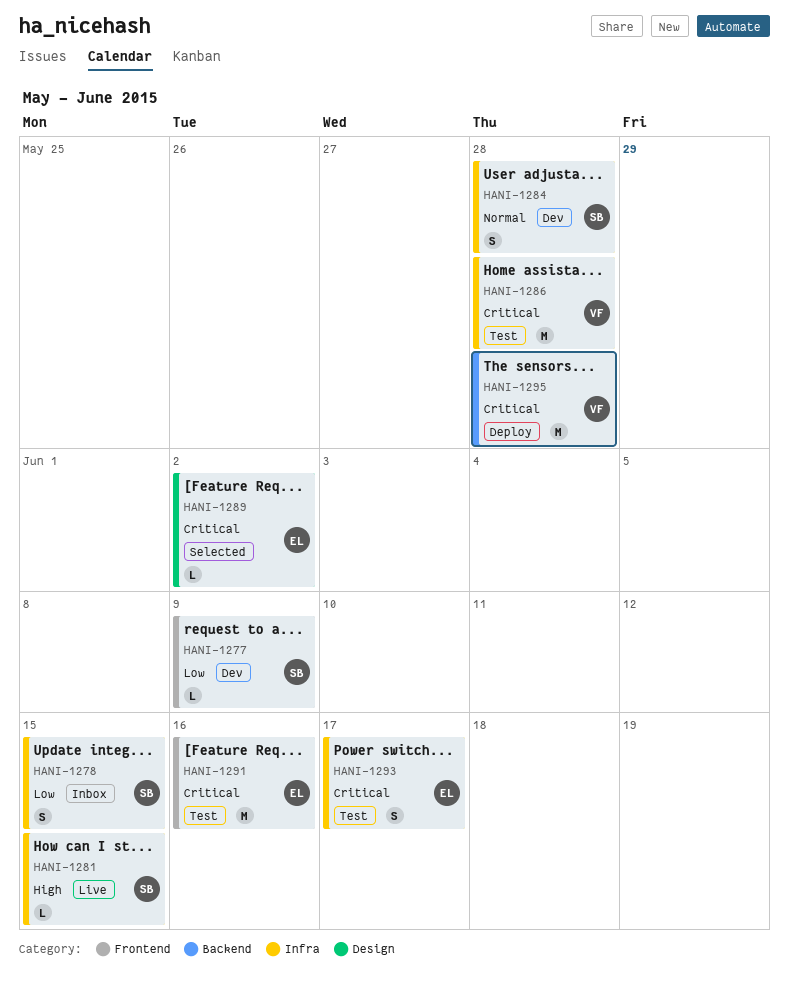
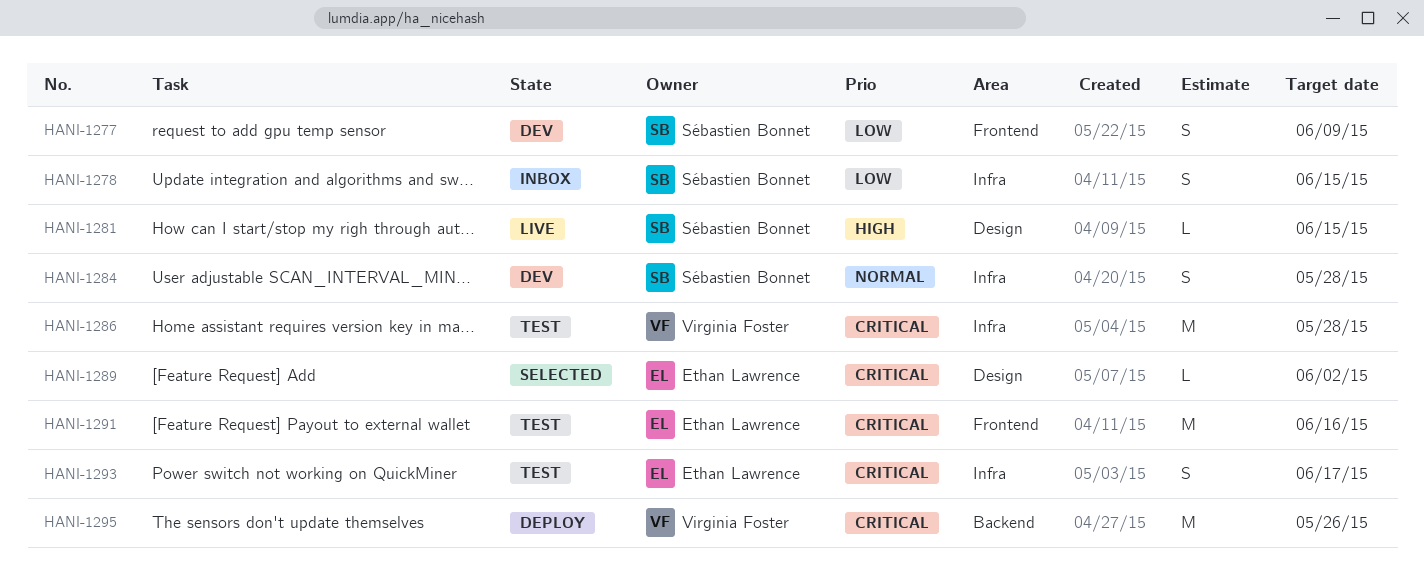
HANI-1277, estimate: L -> S
HANI-1281, label: Infra -> Design
HANI-1295, due: May 28 -> May 26

